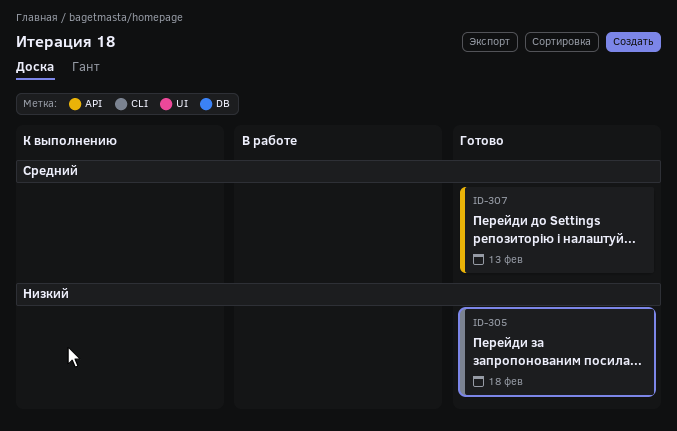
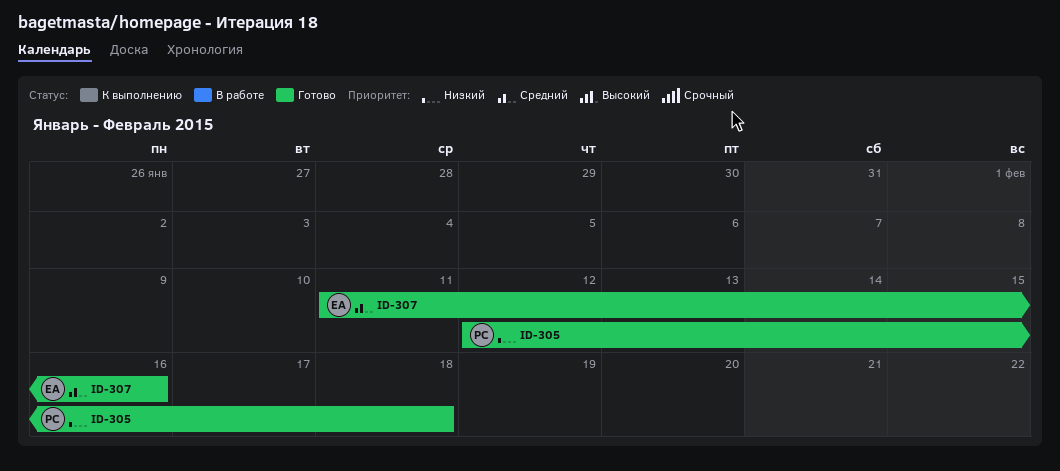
ID-307, due: Feb 13 -> Feb 16

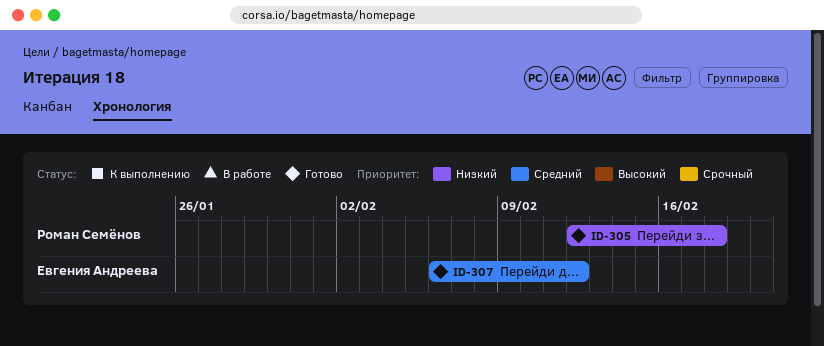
ID-307, start: Feb 11 -> Feb 6
ID-307, due: Feb 16 -> Feb 12

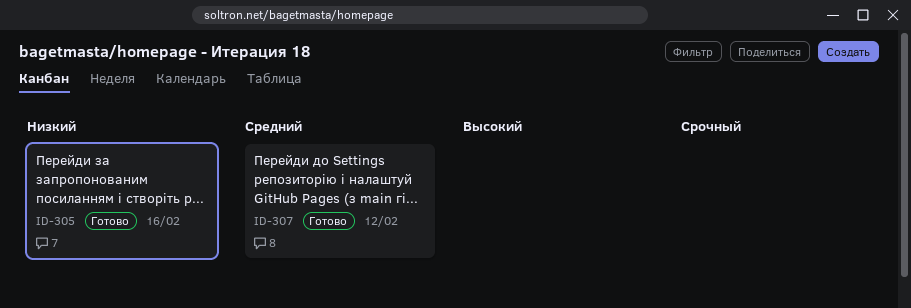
ID-305, due: Feb 18 -> Feb 16

